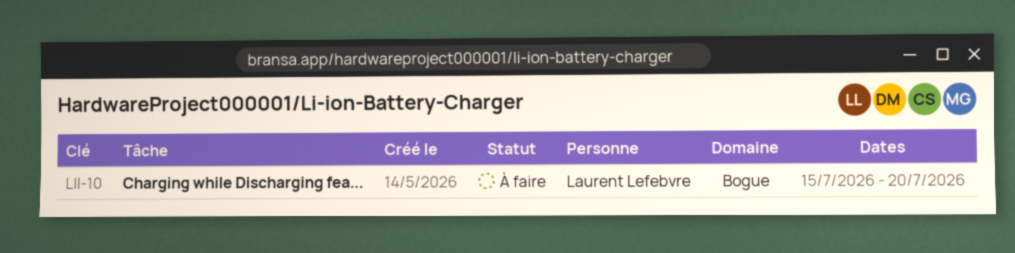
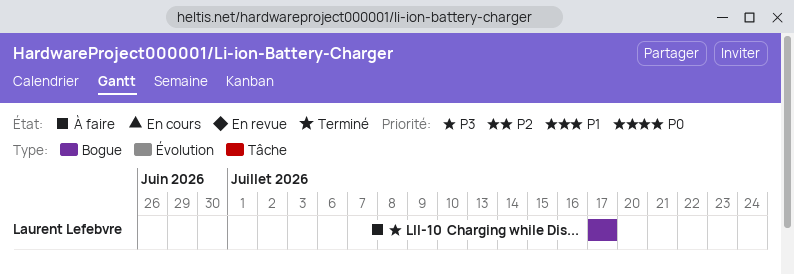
LII-10, start: Jul 15 -> Jul 17
LII-10, due: Jul 20 -> Jul 17

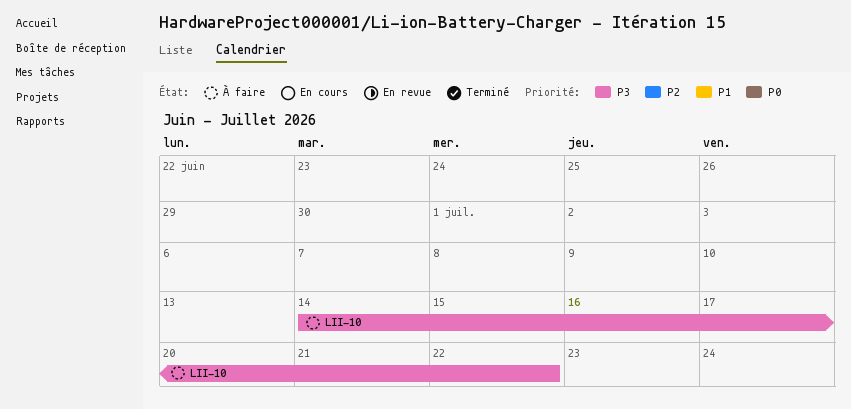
LII-10, start: Jul 17 -> Jul 14
LII-10, due: Jul 17 -> Jul 22

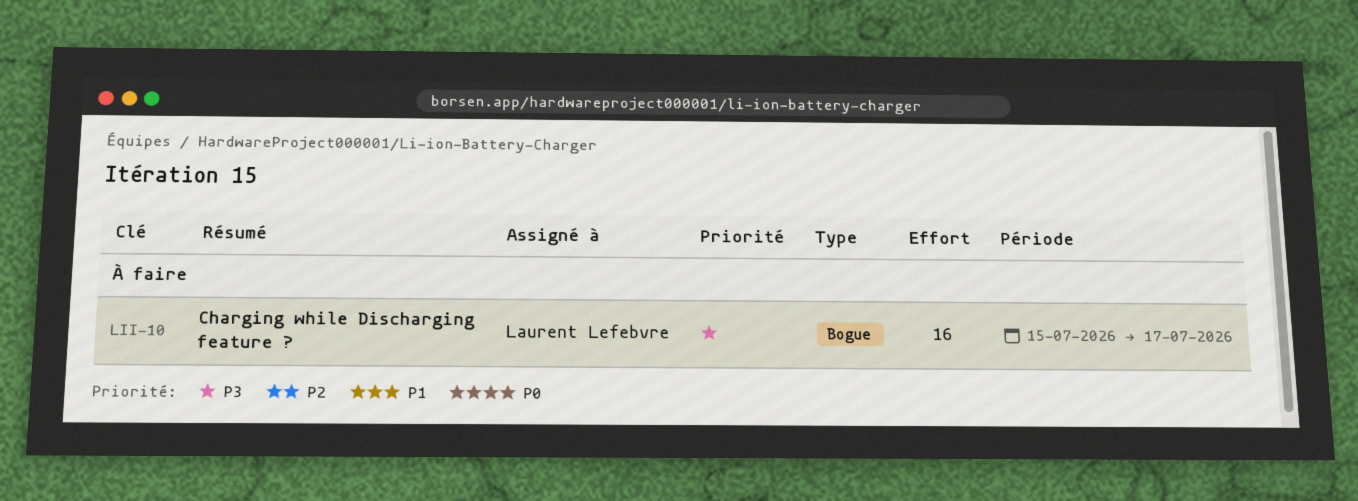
LII-10, start: Jul 14 -> Jul 15
LII-10, due: Jul 22 -> Jul 17

